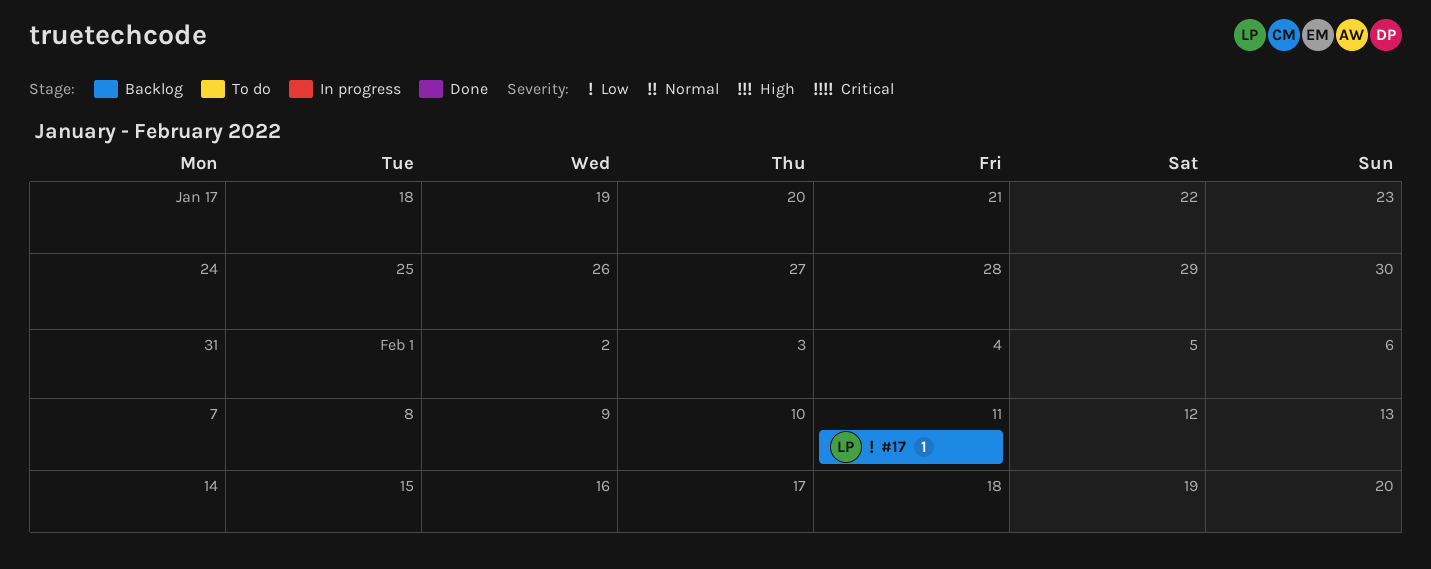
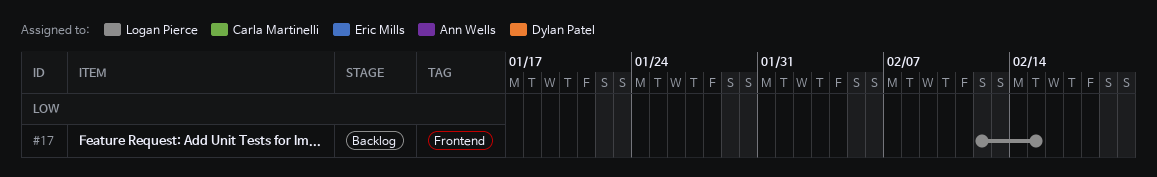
#17, start: Feb 11 -> Feb 12
#17, due: Feb 11 -> Feb 15

